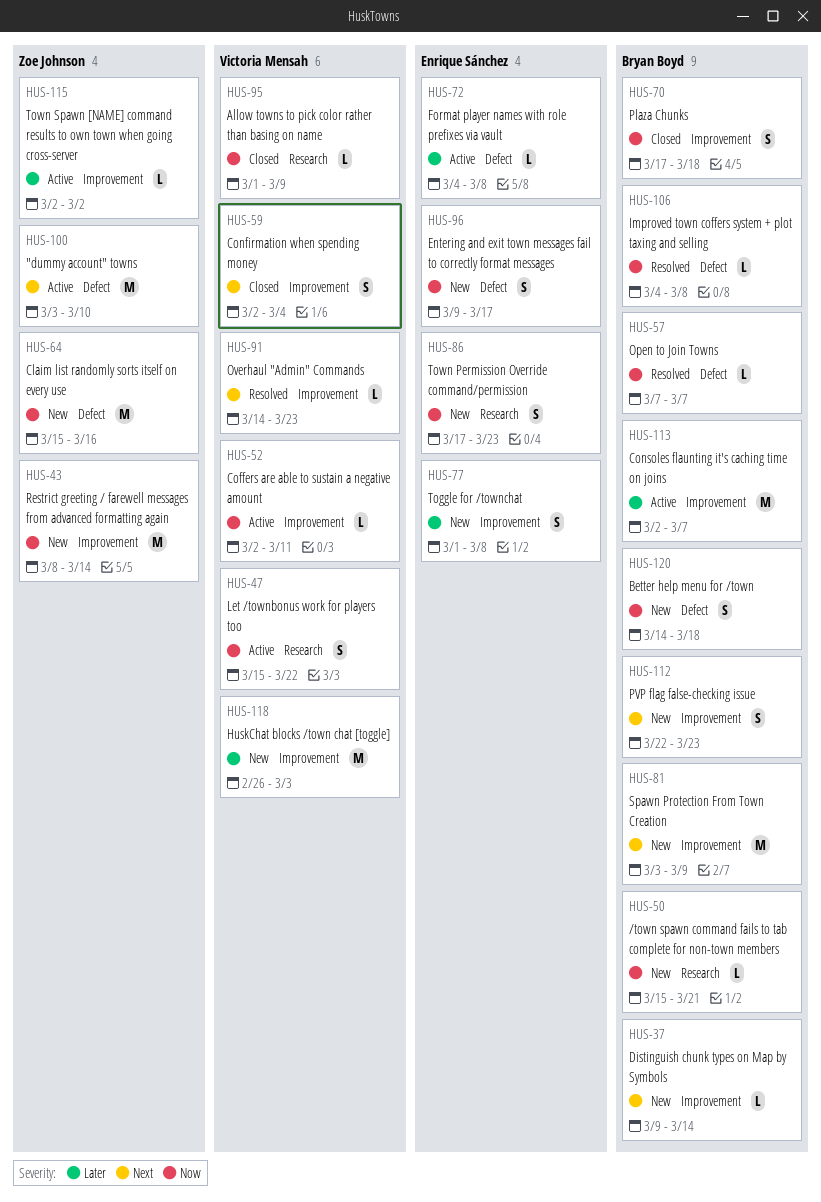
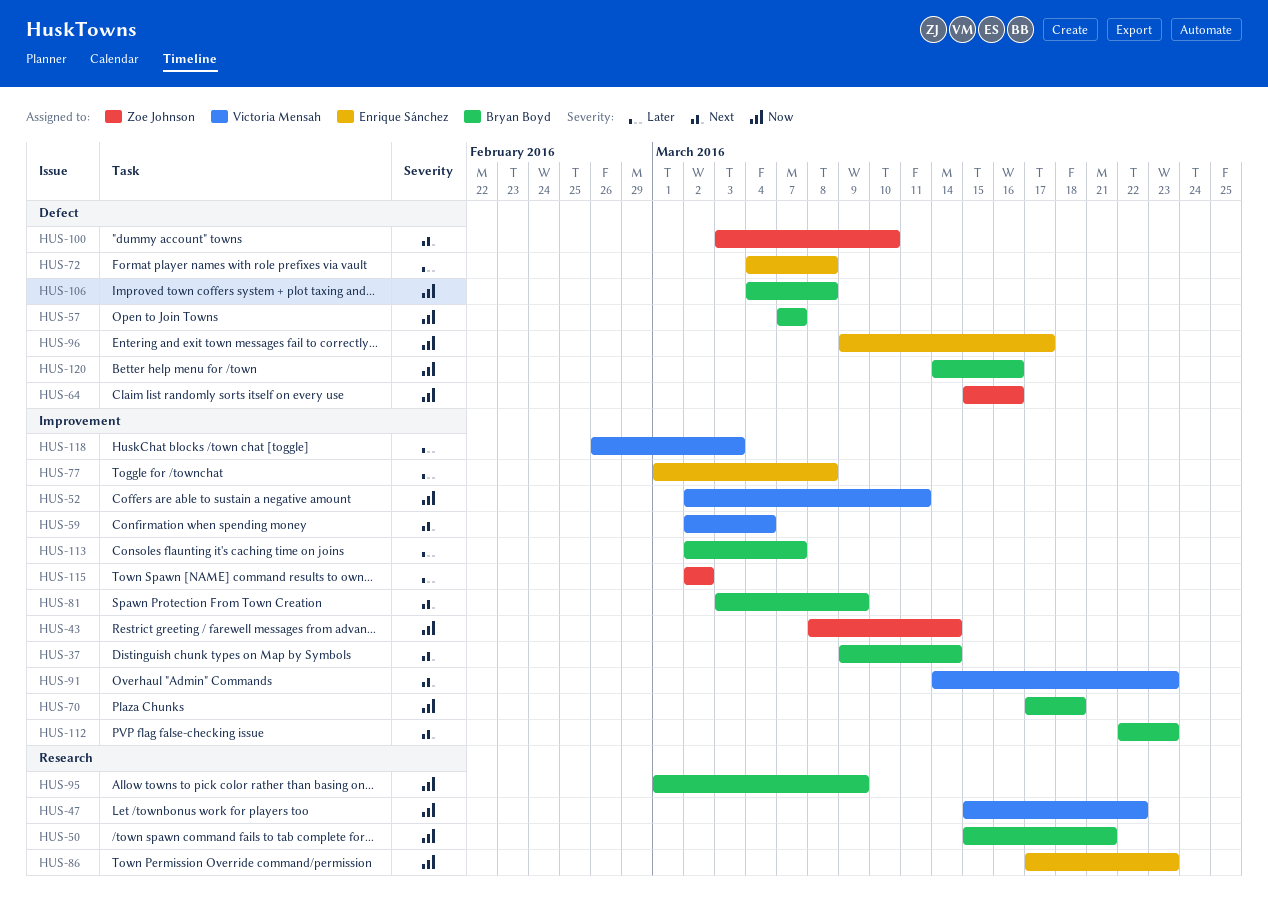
HUS-95, owner: Victoria Mensah -> Bryan Boyd
HUS-120, due: Mar 18 -> Mar 16

